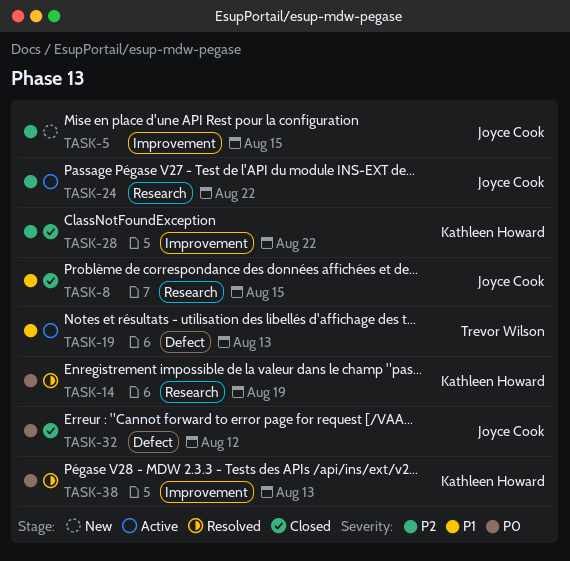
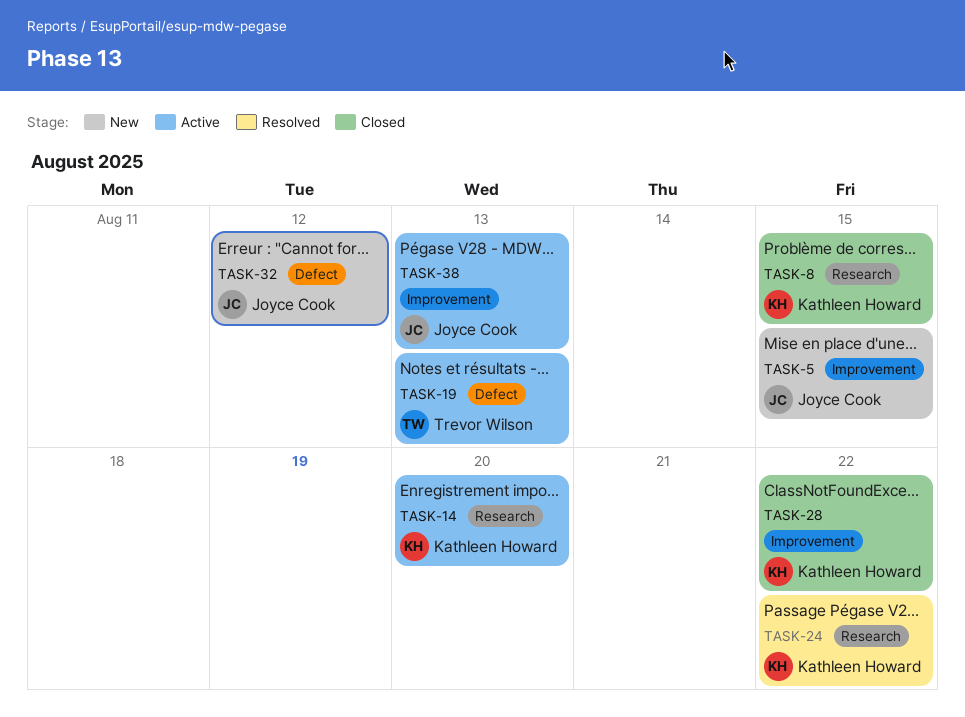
TASK-8, owner: Joyce Cook -> Kathleen Howard
TASK-14, status: Resolved -> Active
TASK-14, due: Aug 19 -> Aug 20
TASK-24, status: Active -> Resolved
TASK-24, owner: Joyce Cook -> Kathleen Howard
TASK-32, status: Closed -> New
TASK-38, status: Resolved -> Active
TASK-38, owner: Kathleen Howard -> Joyce Cook

